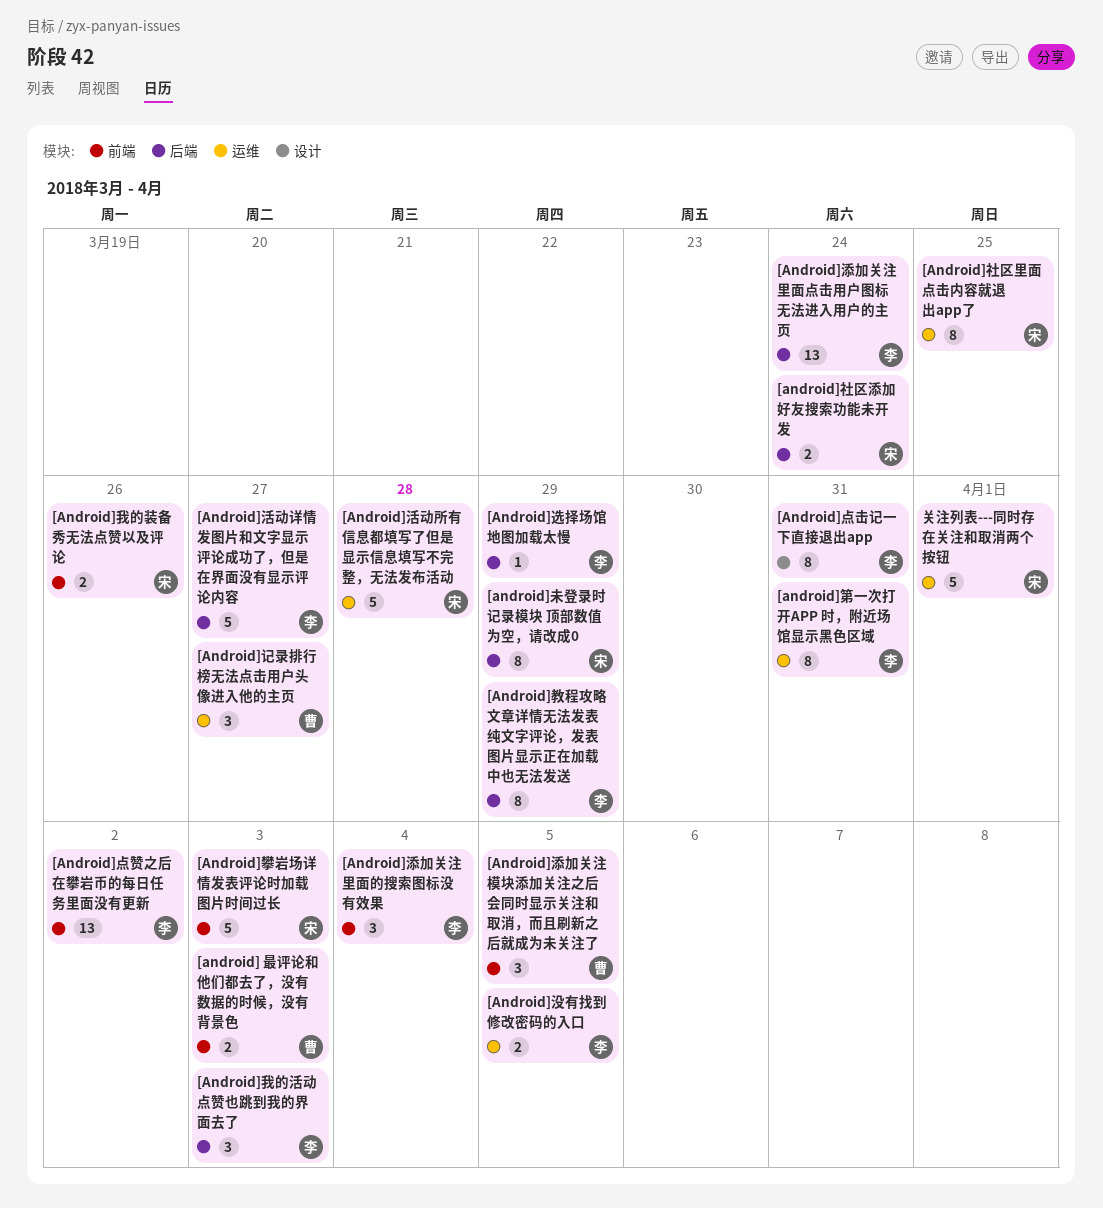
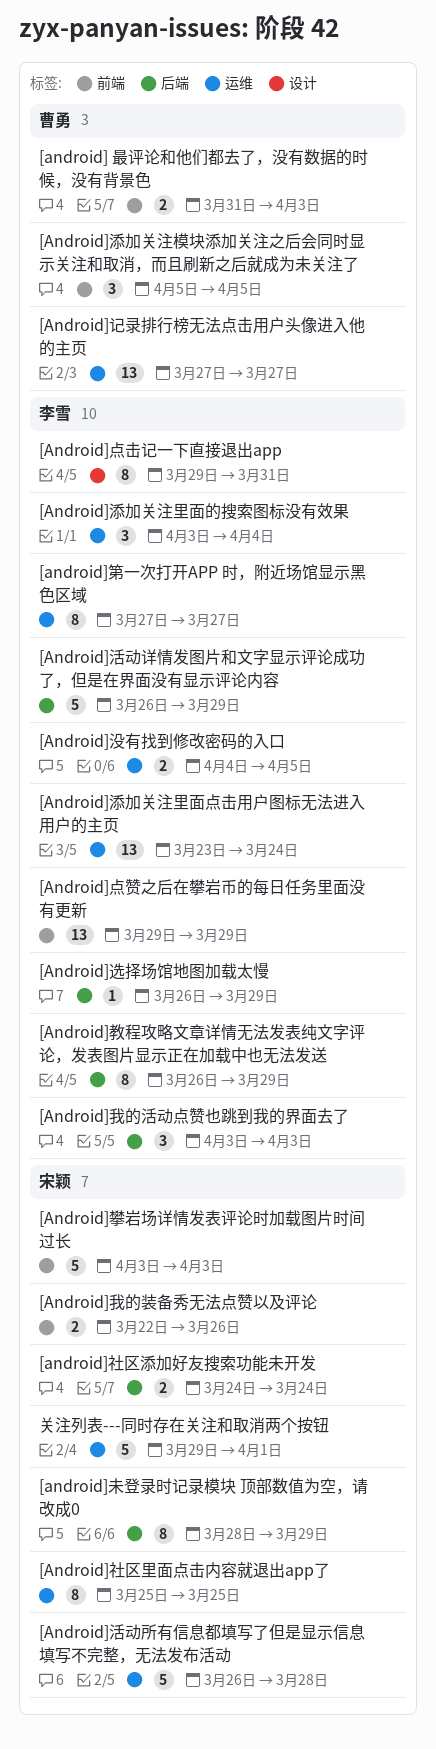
[Android]活动详情发图片和文字显示评论成功了，但是在界面没有显示评论内容, due: Mar 27 -> Mar 29
[Android]添加关注里面点击用户图标无法进入用户的主页, label: 后端 -> 运维
[Android]添加关注里面的搜索图标没有效果, label: 前端 -> 运维
[Android]点赞之后在攀岩币的每日任务里面没有更新, due: Apr 2 -> Mar 29
[android]第一次打开APP 时，附近场馆显示黑色区域, due: Mar 31 -> Mar 27
[Android]记录排行榜无法点击用户头像进入他的主页, estimate: 3 -> 13

